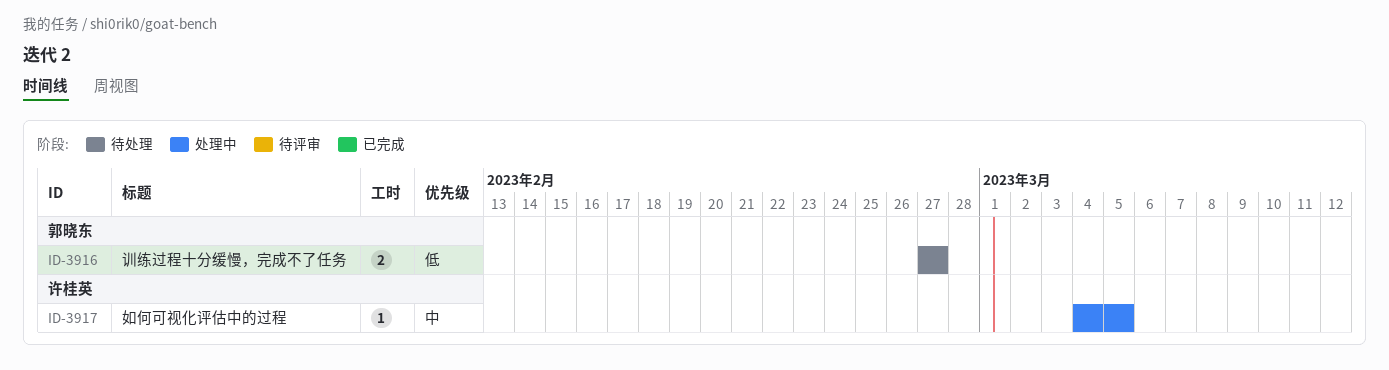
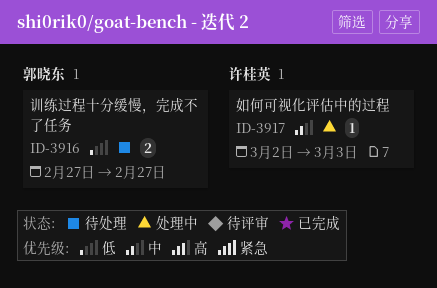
ID-3917, start: Mar 4 -> Mar 2
ID-3917, due: Mar 5 -> Mar 3

